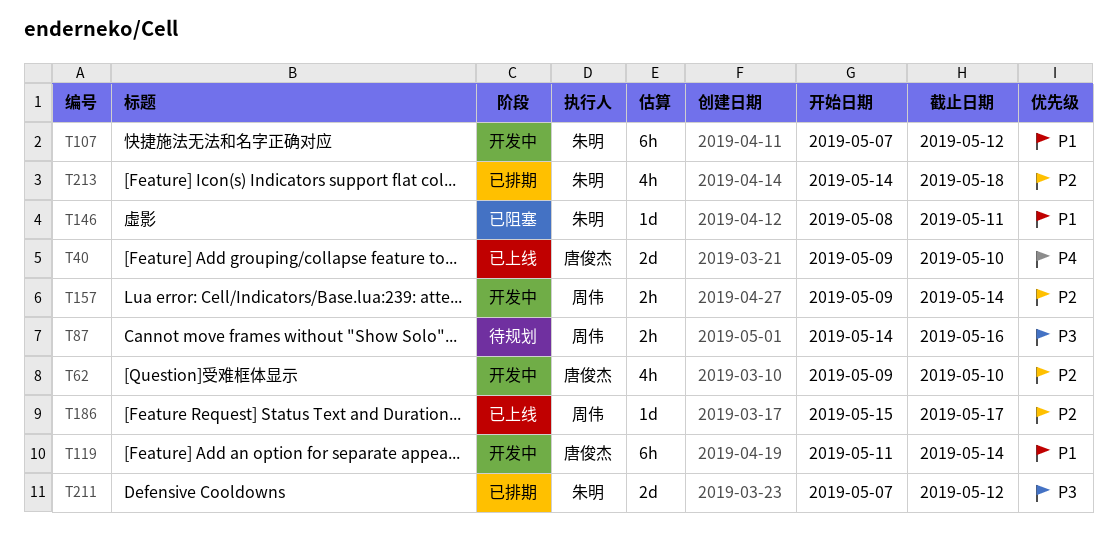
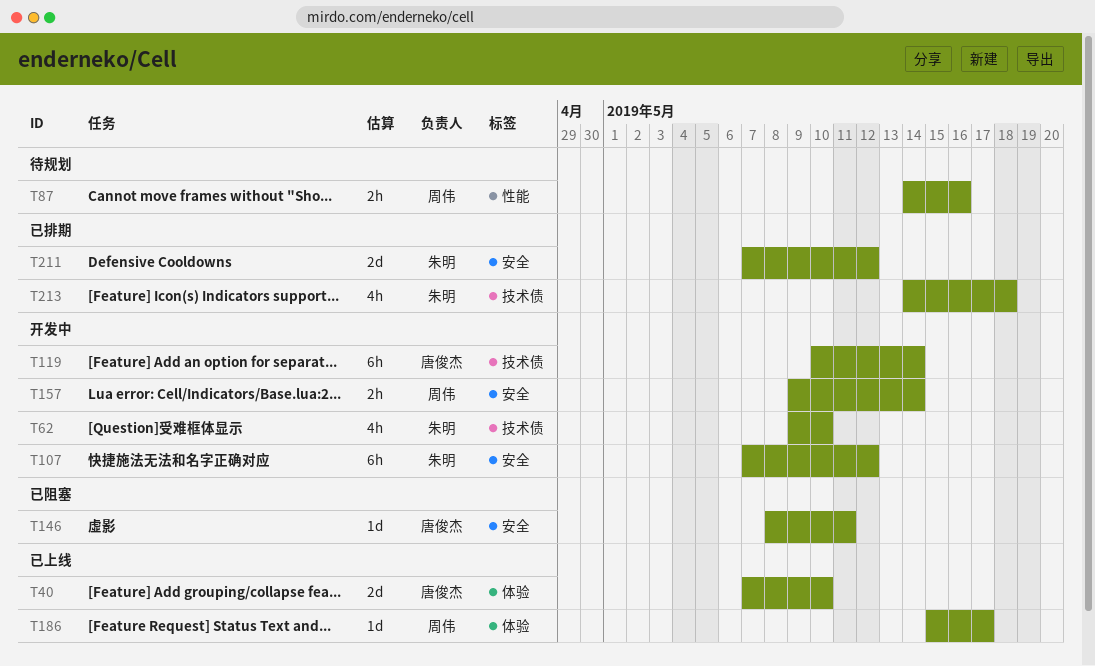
T40, start: May 9 -> May 7
T62, owner: 唐俊杰 -> 朱明
T119, start: May 11 -> May 10
T146, owner: 朱明 -> 唐俊杰

